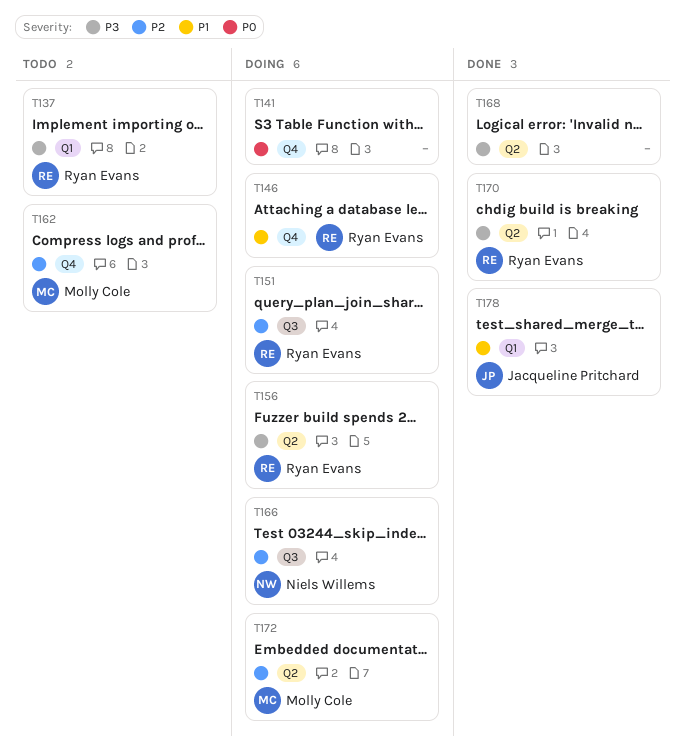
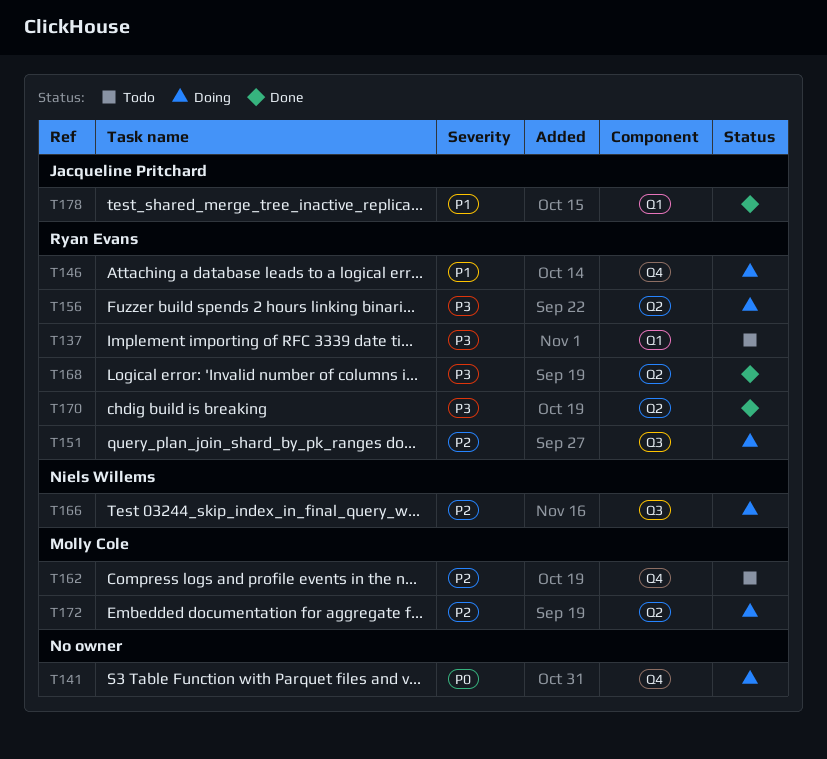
T168, owner: none -> Ryan Evans

